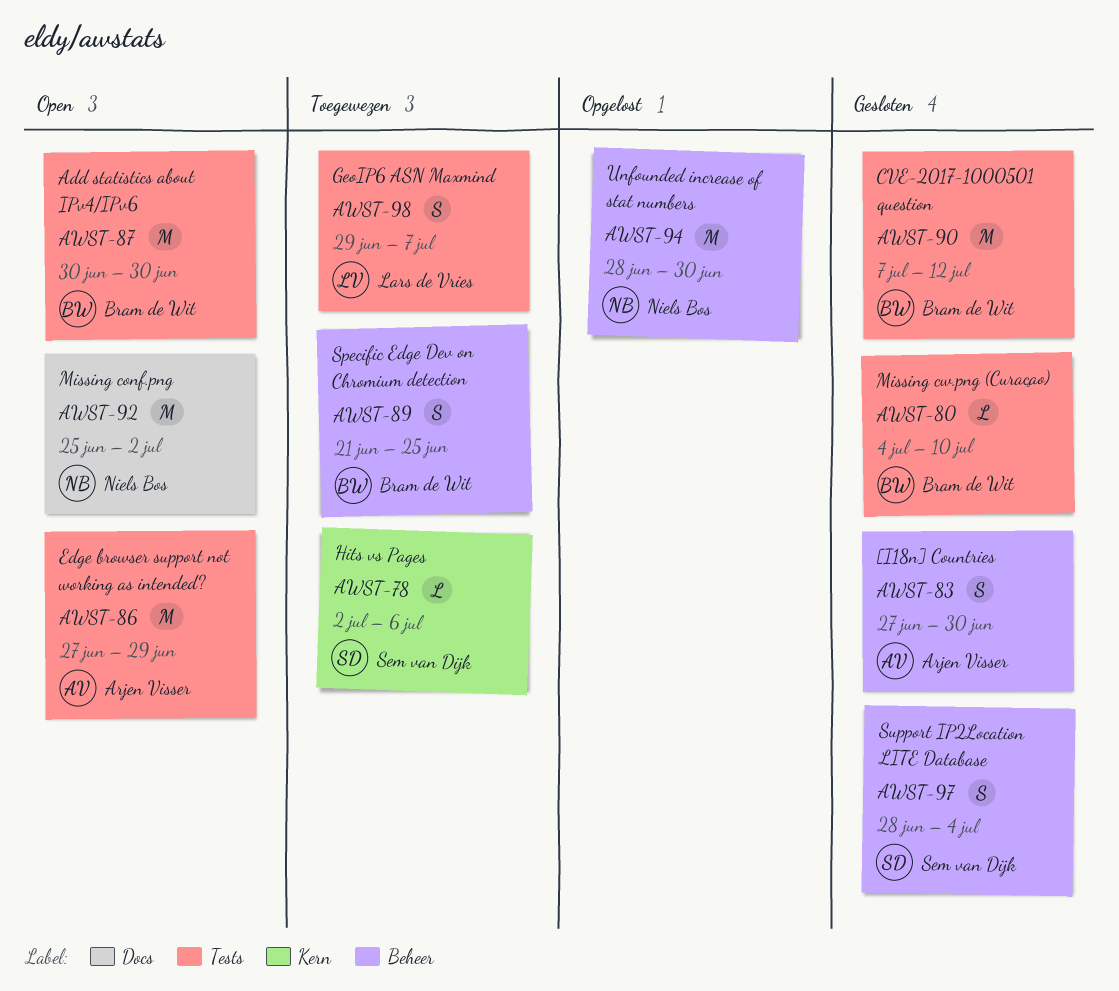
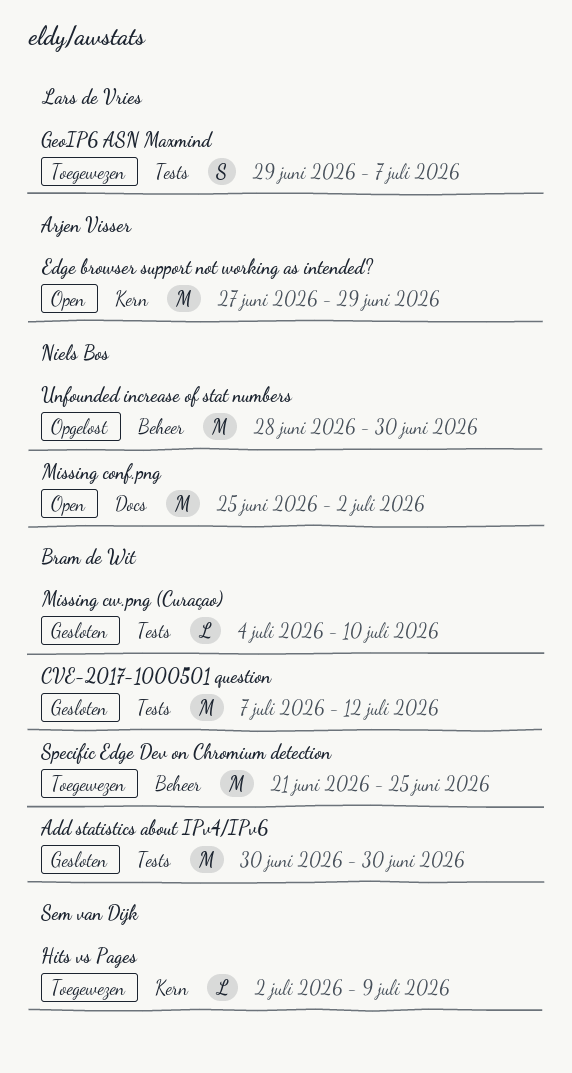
[I18n] Countries: present -> none
Add statistics about IPv4/IPv6, status: Open -> Gesloten
Edge browser support not working as intended?, label: Tests -> Kern
Hits vs Pages, due: Jul 6 -> Jul 9
Specific Edge Dev on Chromium detection, estimate: S -> M
Support IP2Location LITE Database: present -> none

